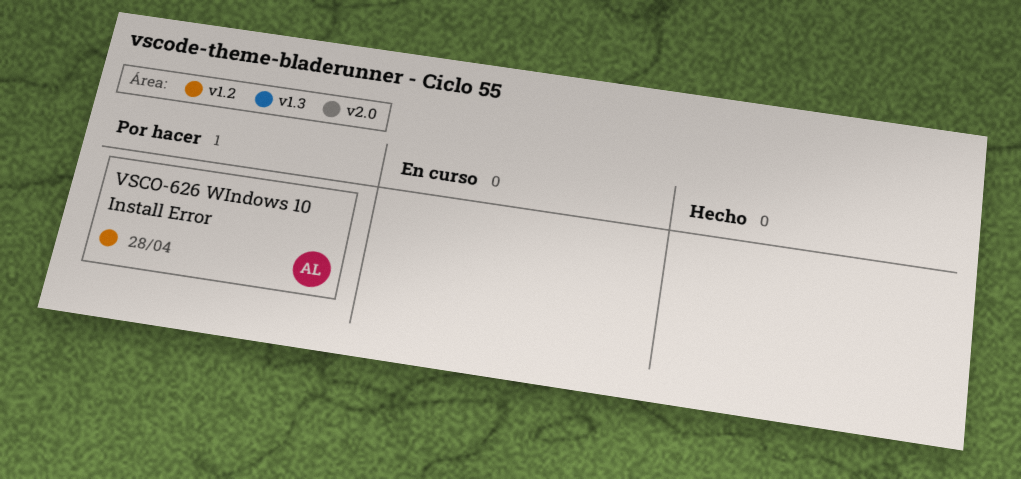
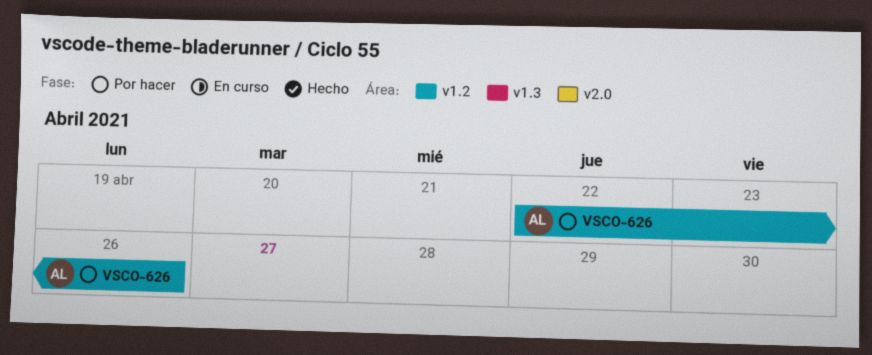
VSCO-626, due: Apr 28 -> Apr 26

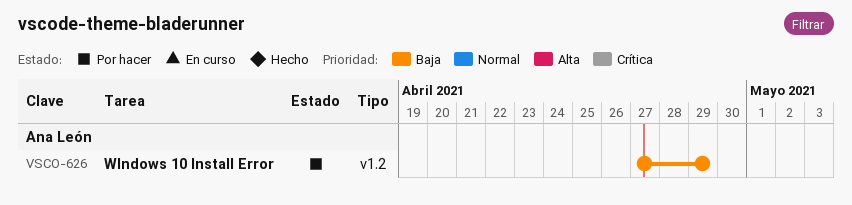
VSCO-626, start: Apr 22 -> Apr 27
VSCO-626, due: Apr 26 -> Apr 29

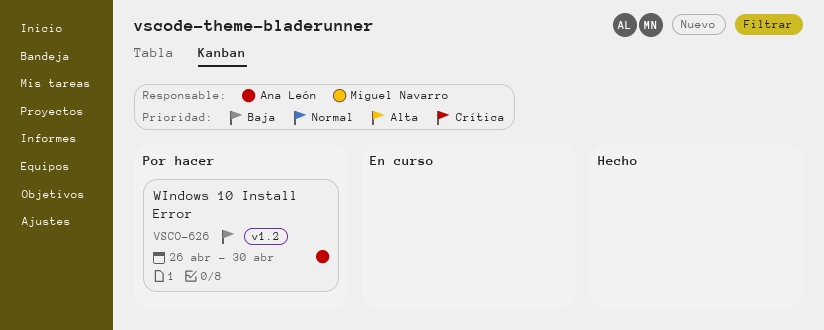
VSCO-626, start: Apr 27 -> Apr 26
VSCO-626, due: Apr 29 -> Apr 30

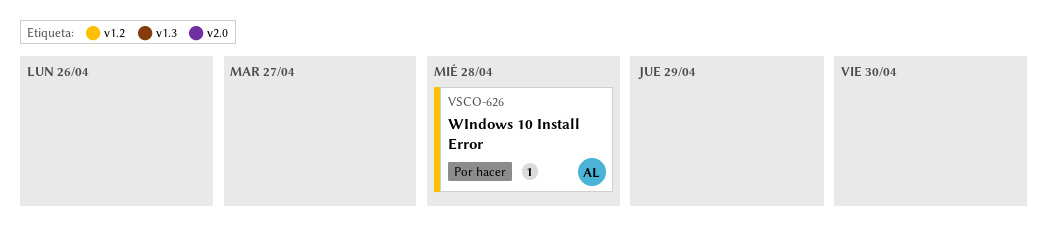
VSCO-626, due: Apr 30 -> Apr 28

